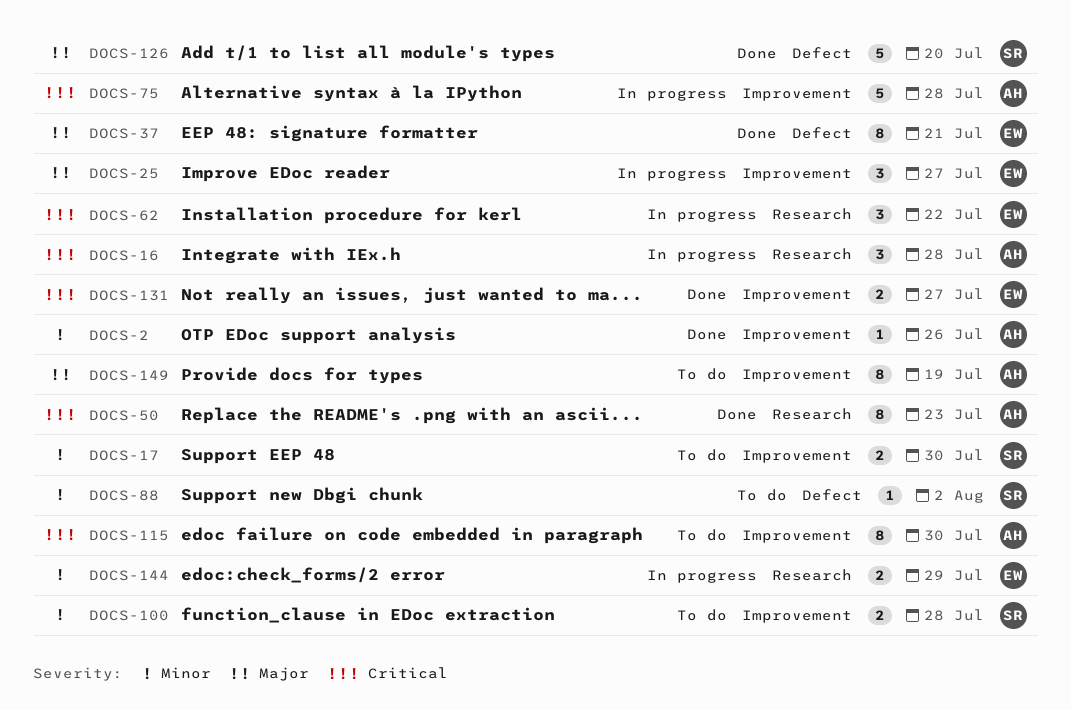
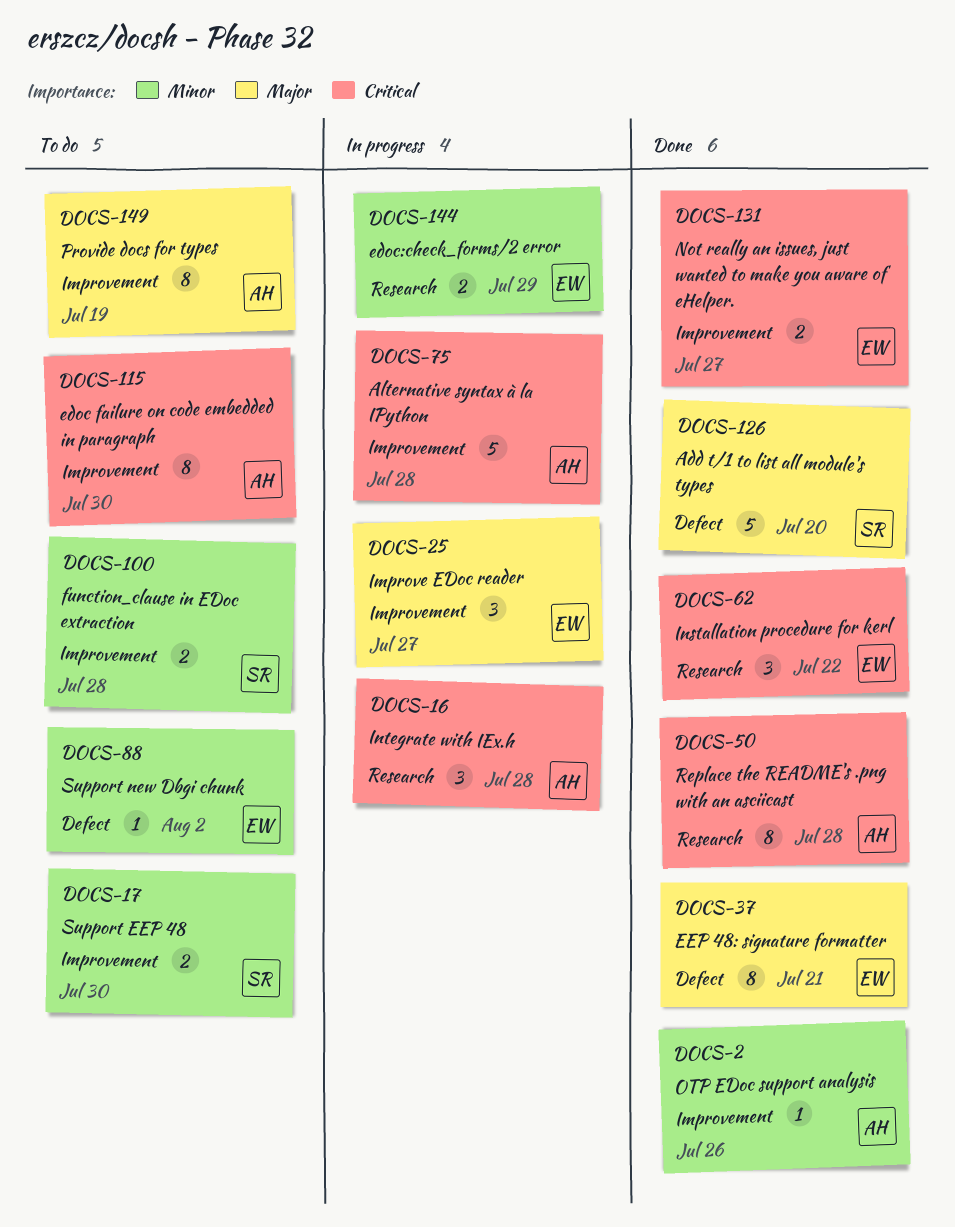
DOCS-50, due: Jul 23 -> Jul 28
DOCS-62, status: In progress -> Done
DOCS-88, owner: SR -> EW

